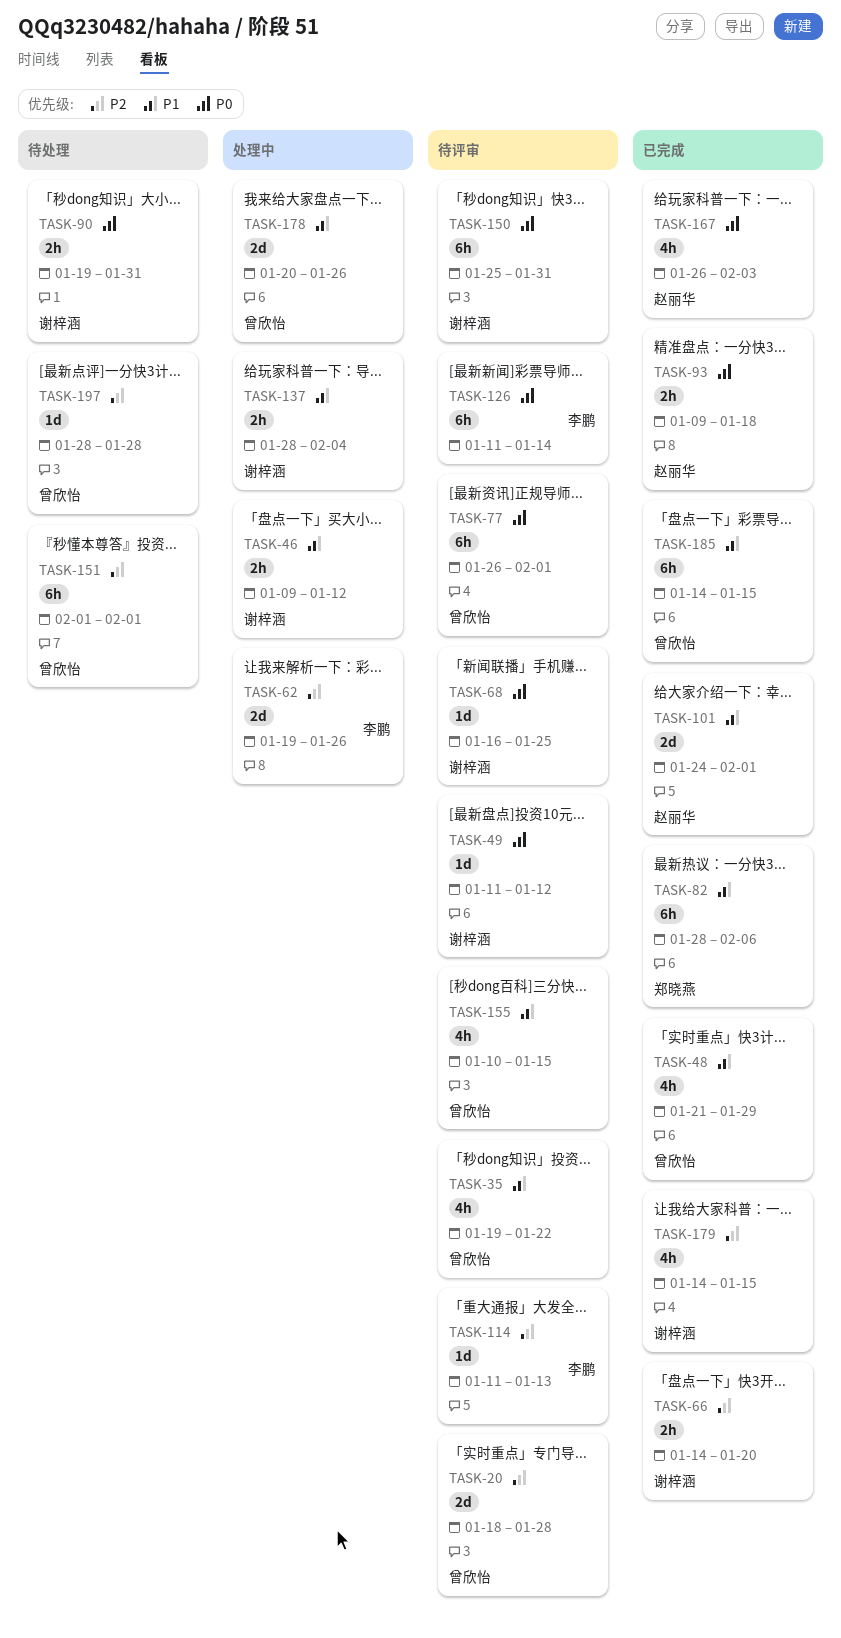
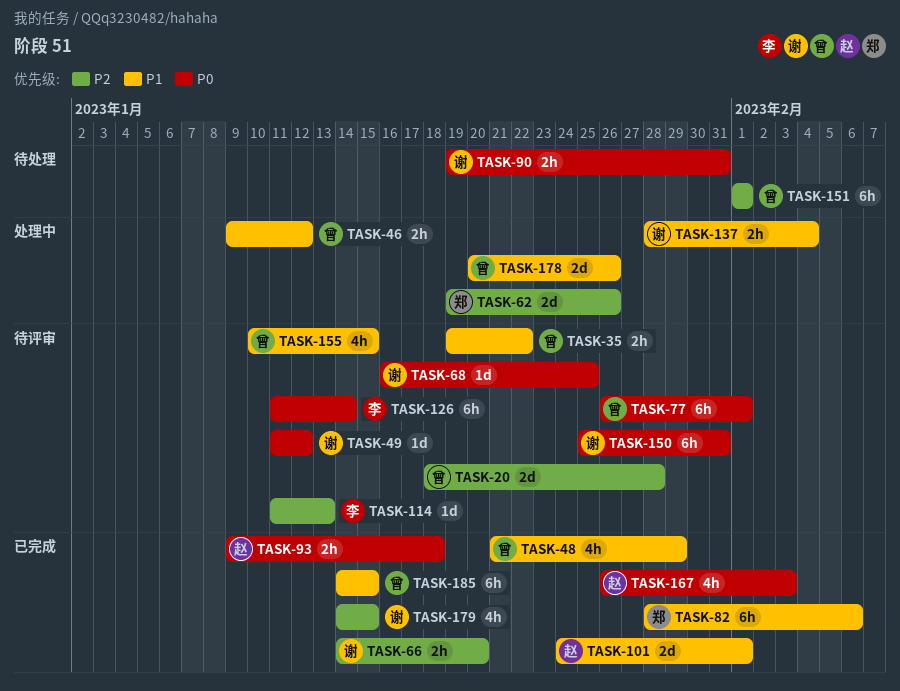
TASK-35, estimate: 4h -> 2h
TASK-46, owner: 谢梓涵 -> 曾欣怡
TASK-62, owner: 李鹏 -> 郑晓燕
TASK-197: present -> none

